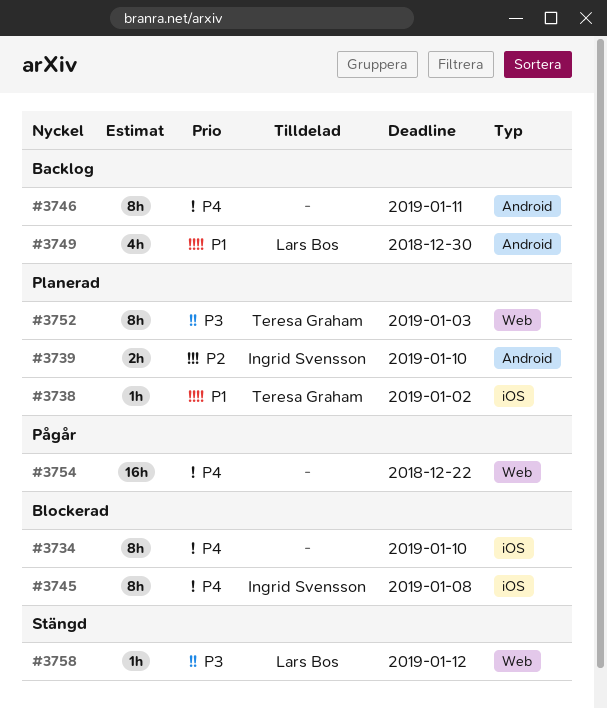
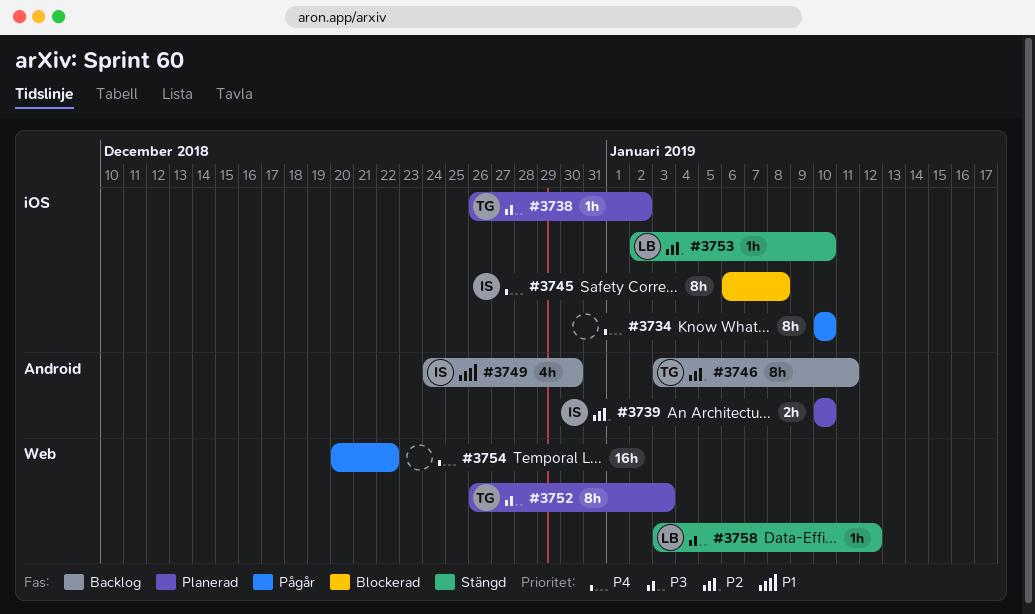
#3734, status: Blockerad -> Pågår
#3738, priority: P1 -> P3
#3746, owner: none -> Teresa Graham
#3746, priority: P4 -> P2
#3749, owner: Lars Bos -> Ingrid Svensson
#3753: none -> present

